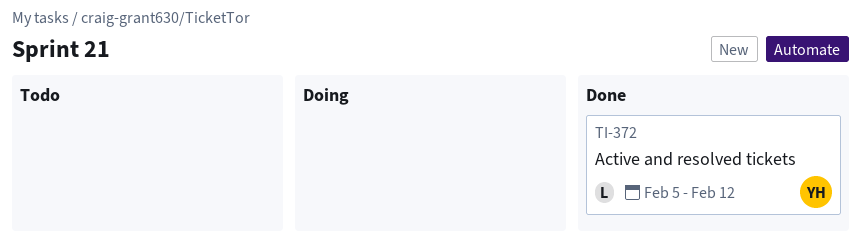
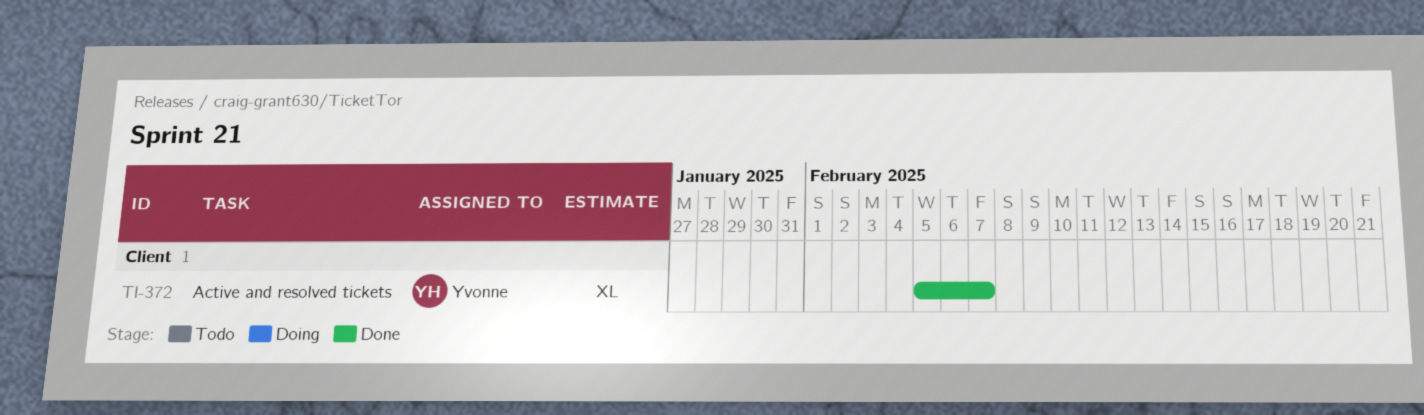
TI-372, estimate: L -> XL
TI-372, due: Feb 12 -> Feb 7

